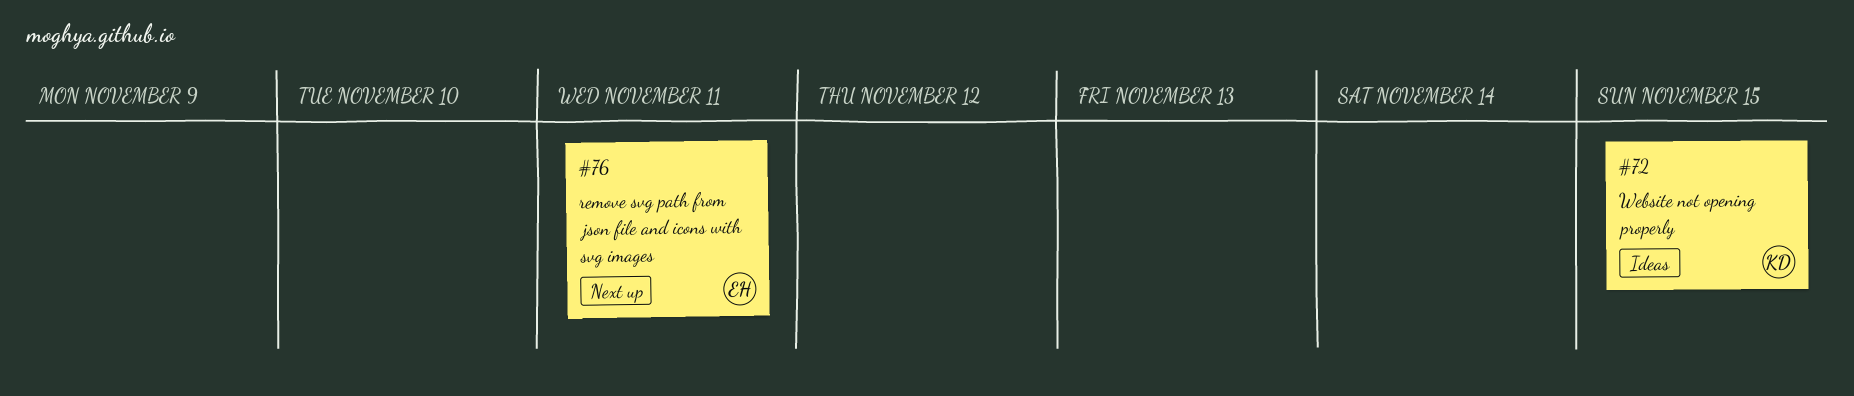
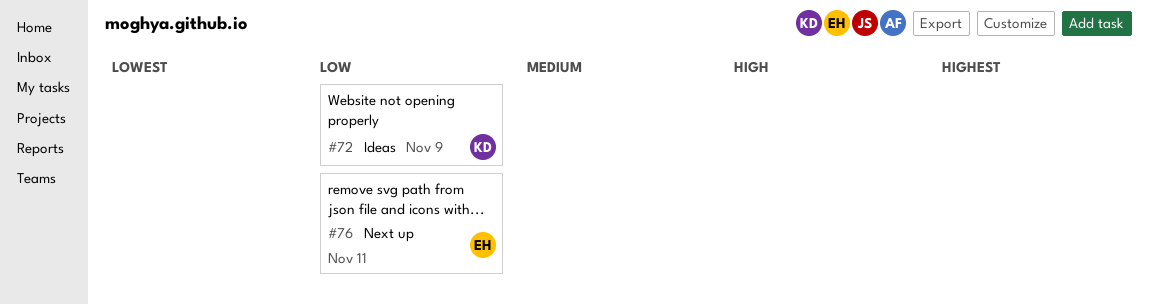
#72, due: Nov 15 -> Nov 9

